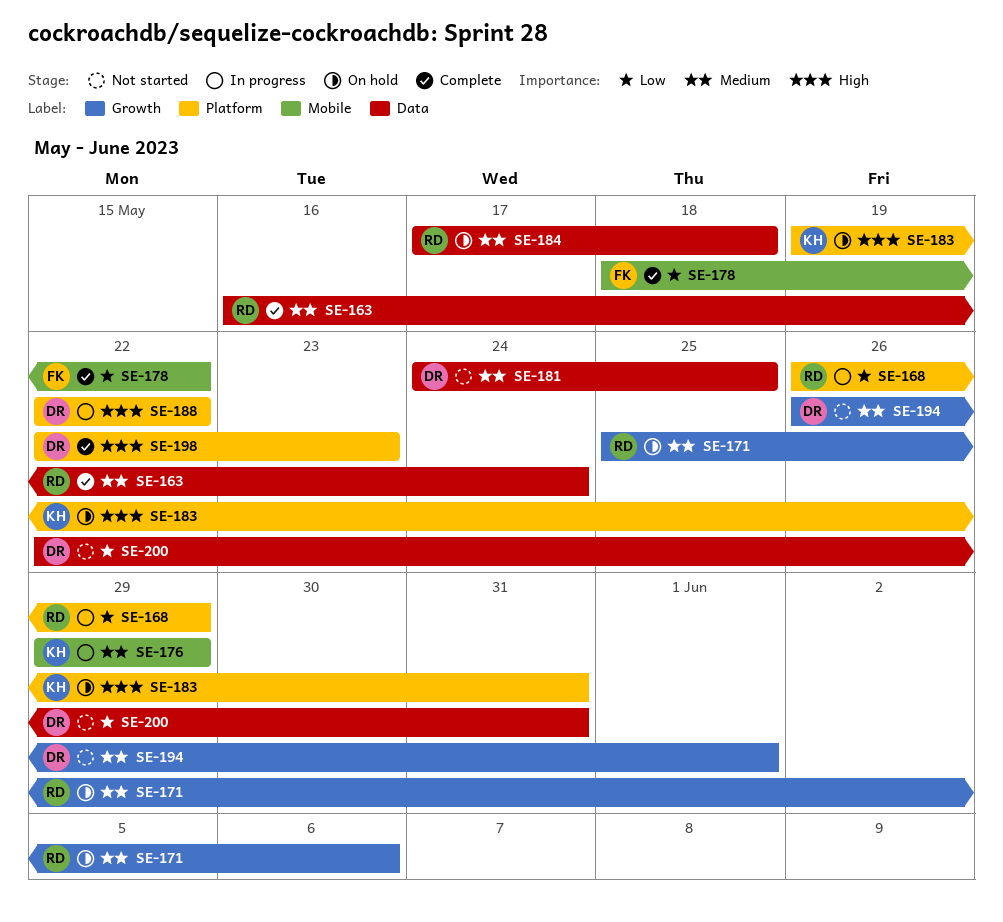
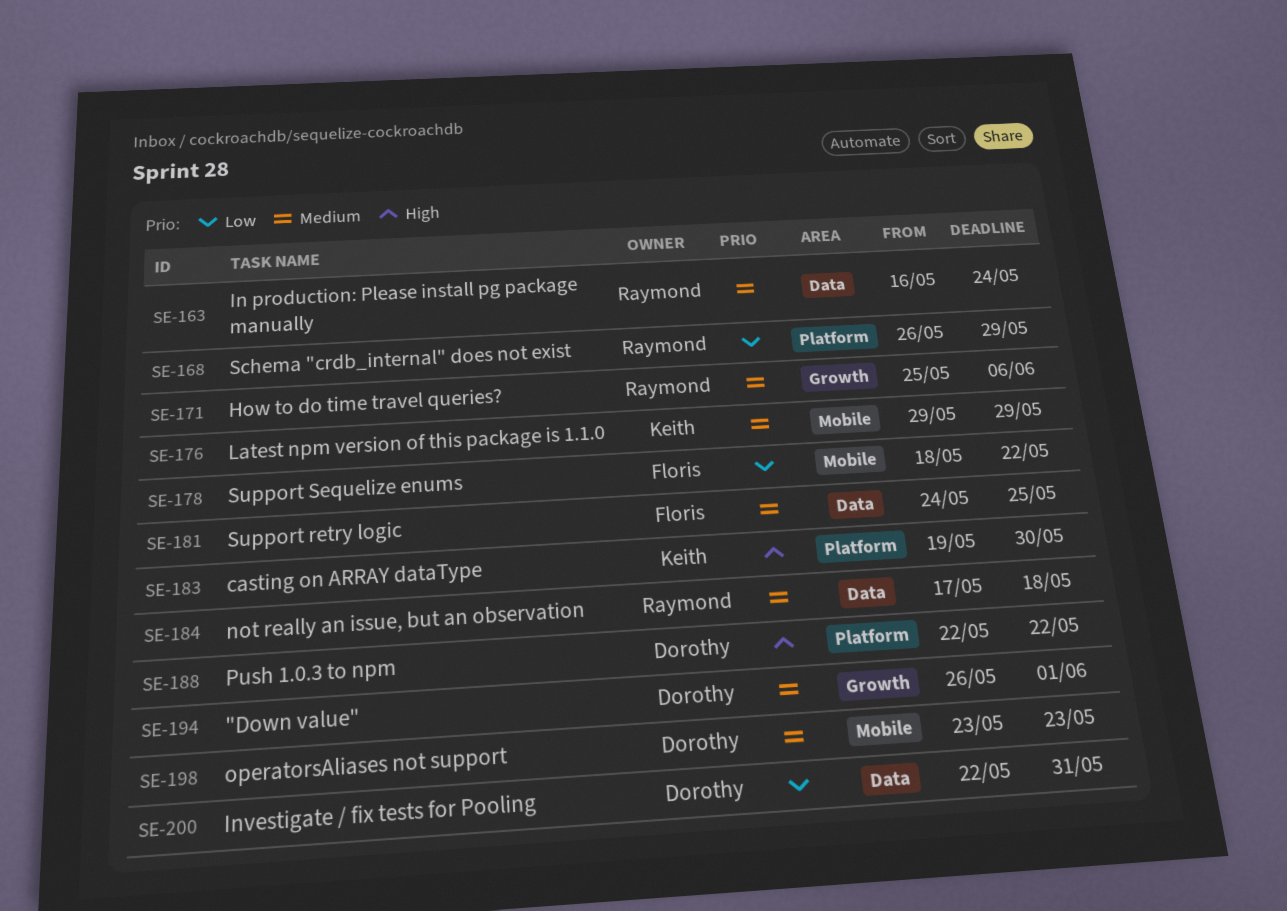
SE-181, owner: Dorothy -> Floris
SE-183, due: May 31 -> May 30
SE-198, priority: High -> Medium
SE-198, label: Platform -> Mobile
SE-198, start: May 22 -> May 23

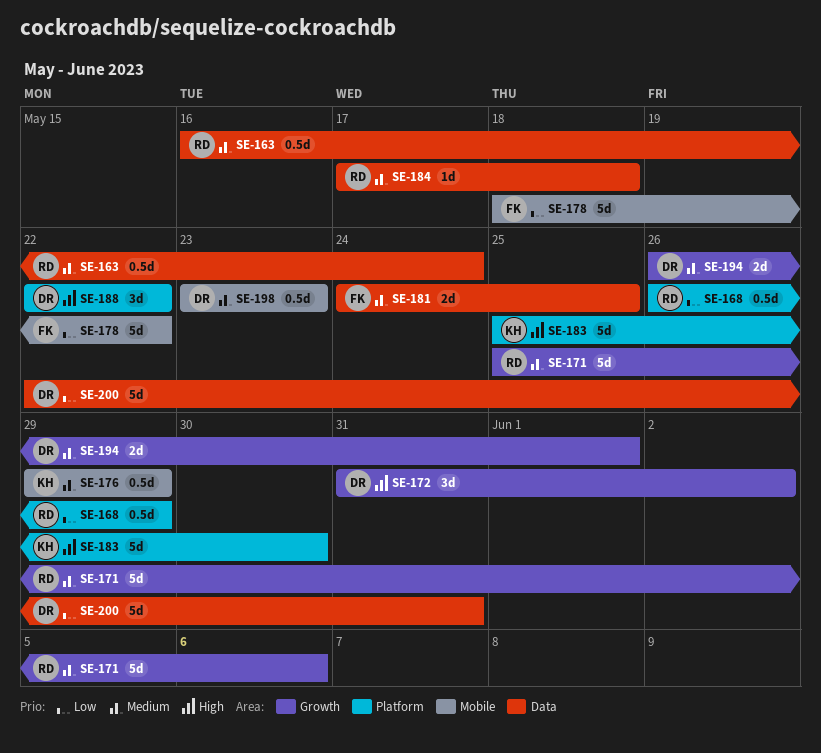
SE-172: none -> present
SE-183, start: May 19 -> May 25

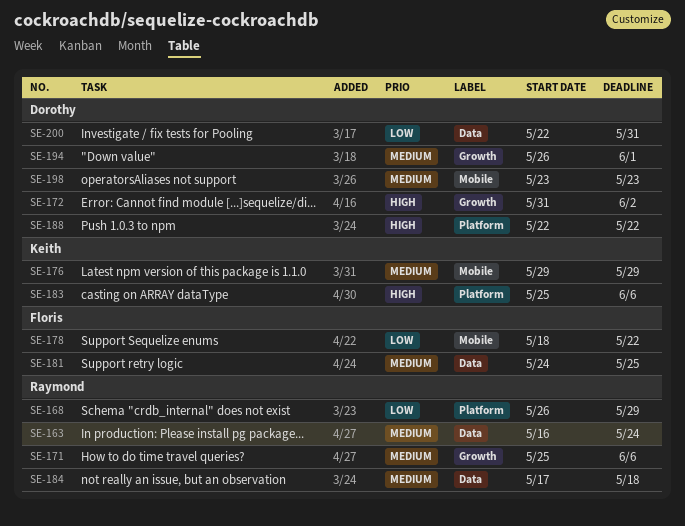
SE-183, due: May 30 -> Jun 6

